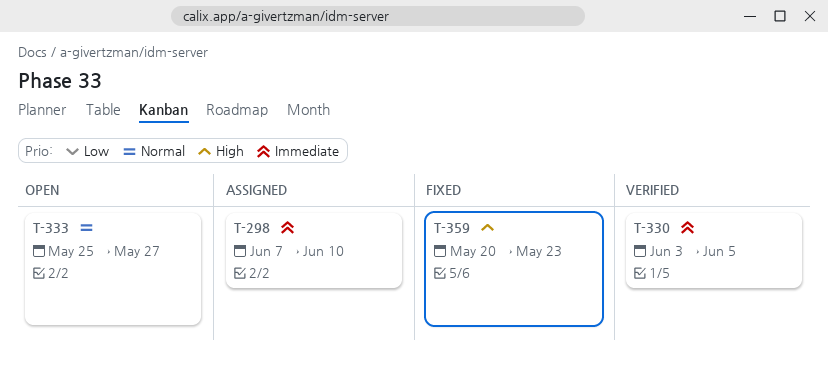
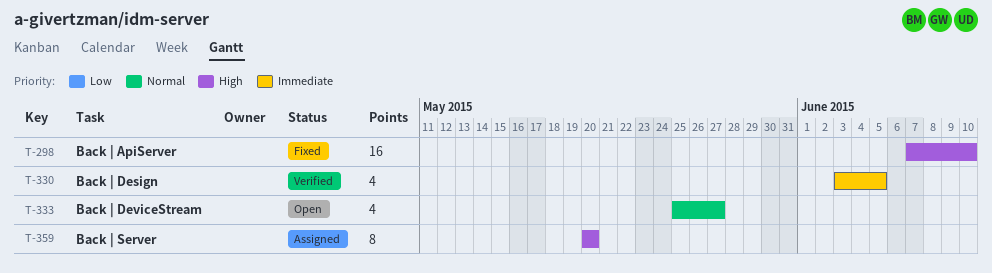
T-298, status: Assigned -> Fixed
T-298, priority: Immediate -> High
T-359, status: Fixed -> Assigned
T-359, due: May 23 -> May 20

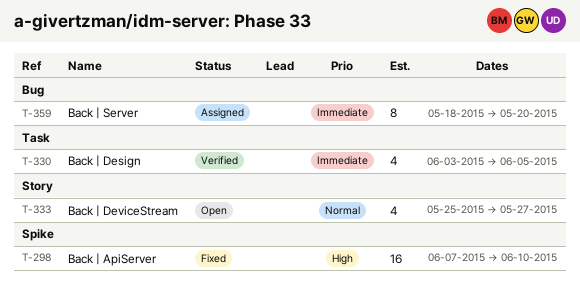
T-359, priority: High -> Immediate
T-359, start: May 20 -> May 18

